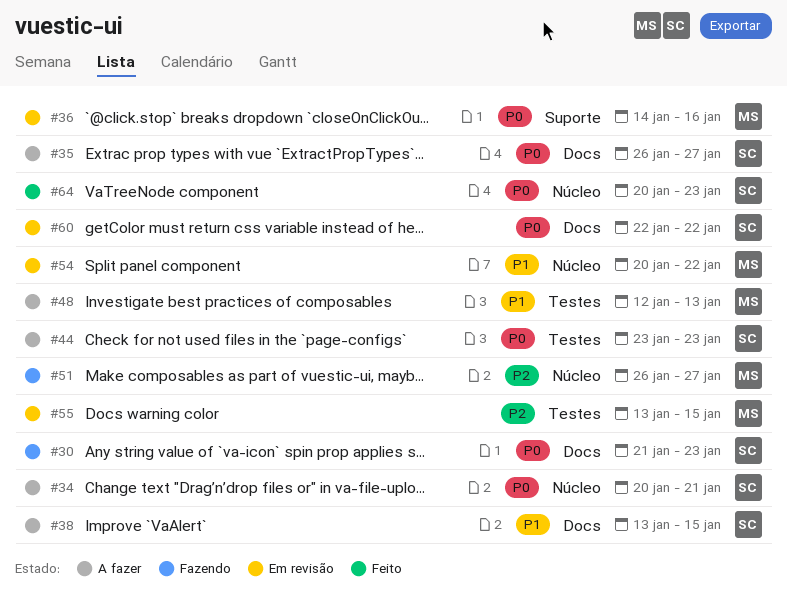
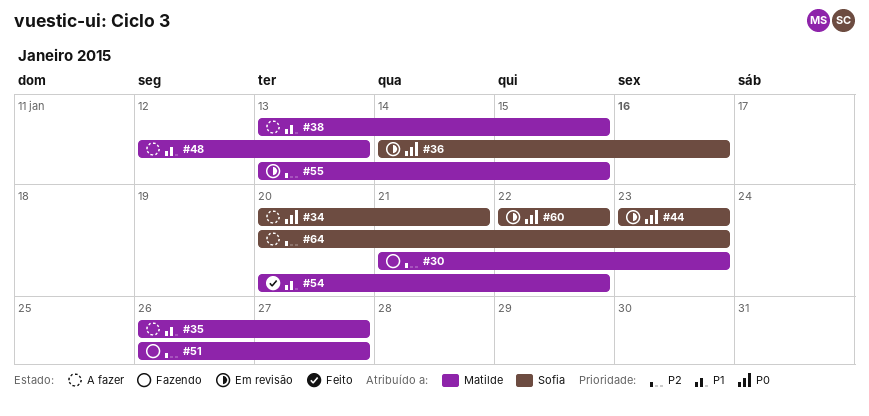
#30, owner: Sofia -> Matilde
#30, priority: P0 -> P2
#35, owner: Sofia -> Matilde
#35, priority: P0 -> P1
#36, owner: Matilde -> Sofia
#38, owner: Sofia -> Matilde
#44, status: A fazer -> Em revisão
#54, status: Em revisão -> Feito
#64, status: Feito -> A fazer
#64, priority: P0 -> P2

